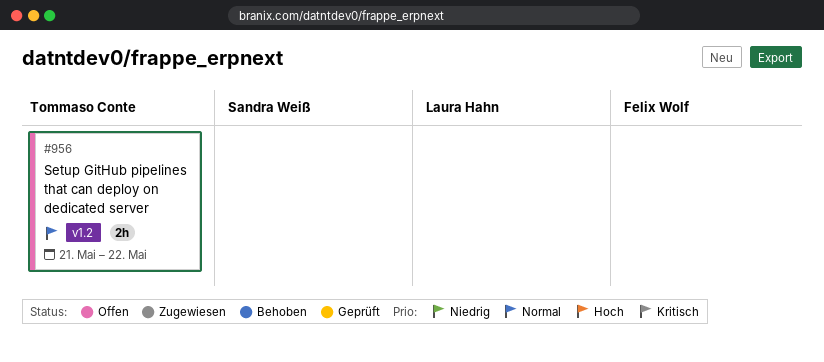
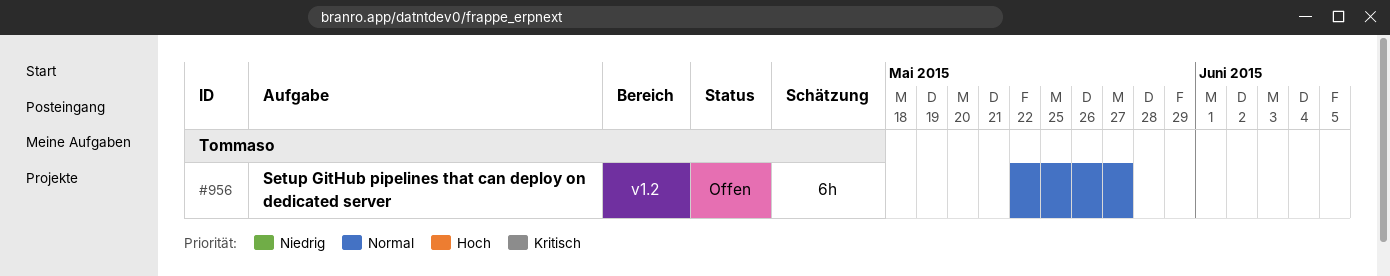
#956, estimate: 2h -> 6h
#956, start: May 21 -> May 22
#956, due: May 22 -> May 27

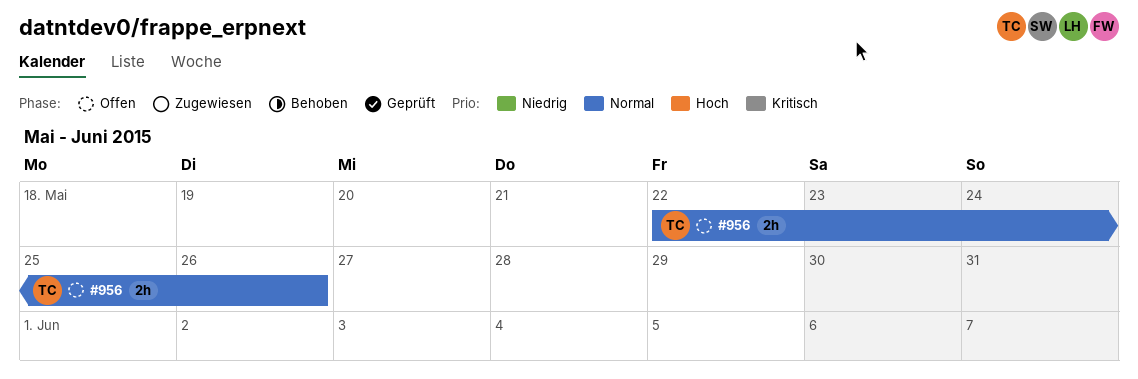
#956, estimate: 6h -> 2h
#956, due: May 27 -> May 26

